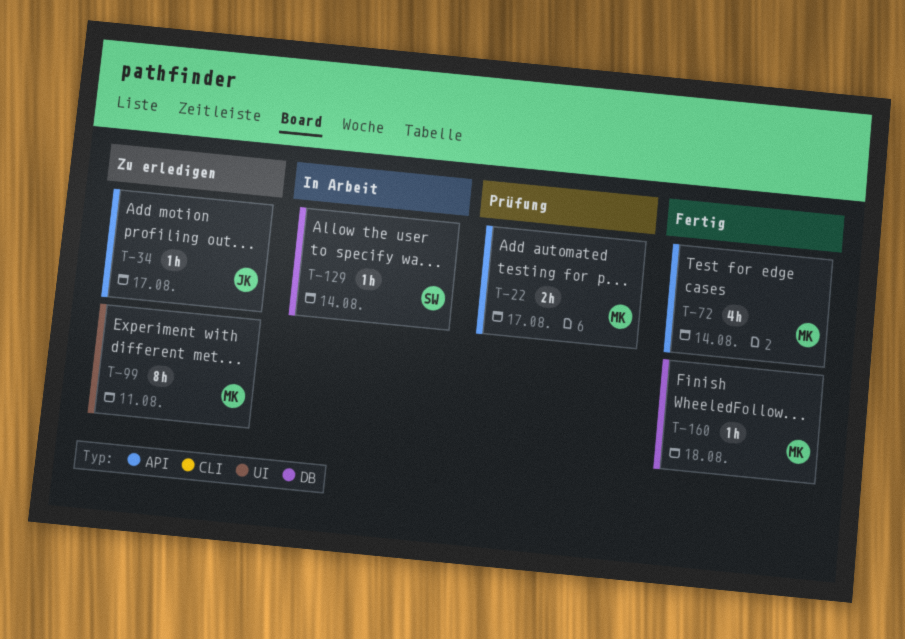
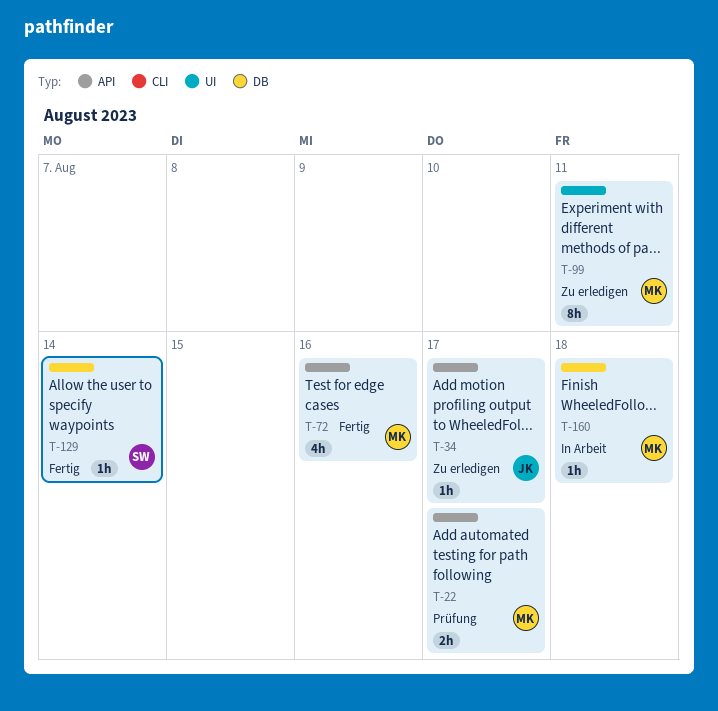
T-72, due: Aug 14 -> Aug 16
T-129, status: In Arbeit -> Fertig
T-160, status: Fertig -> In Arbeit

